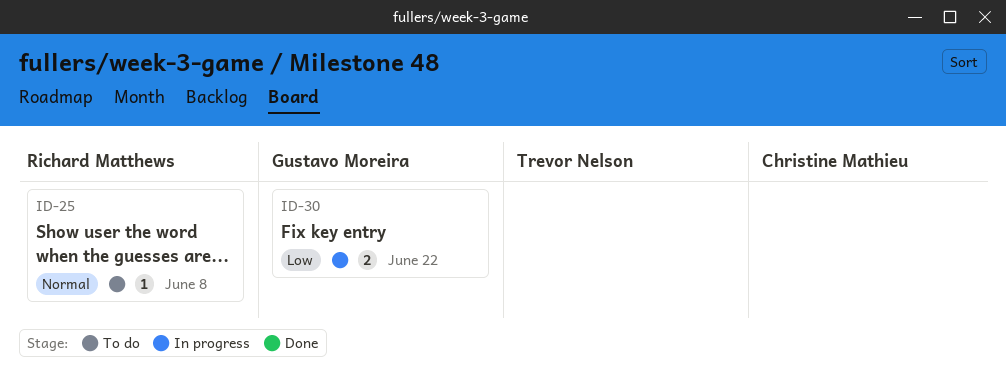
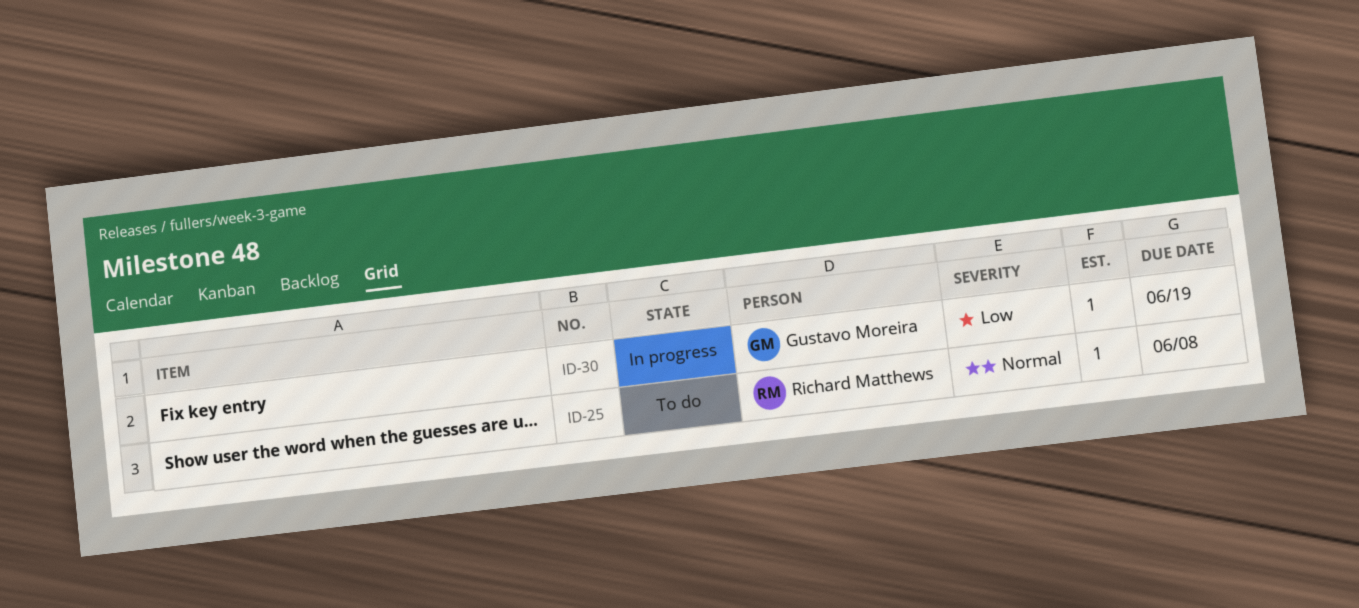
ID-30, estimate: 2 -> 1
ID-30, due: Jun 22 -> Jun 19

